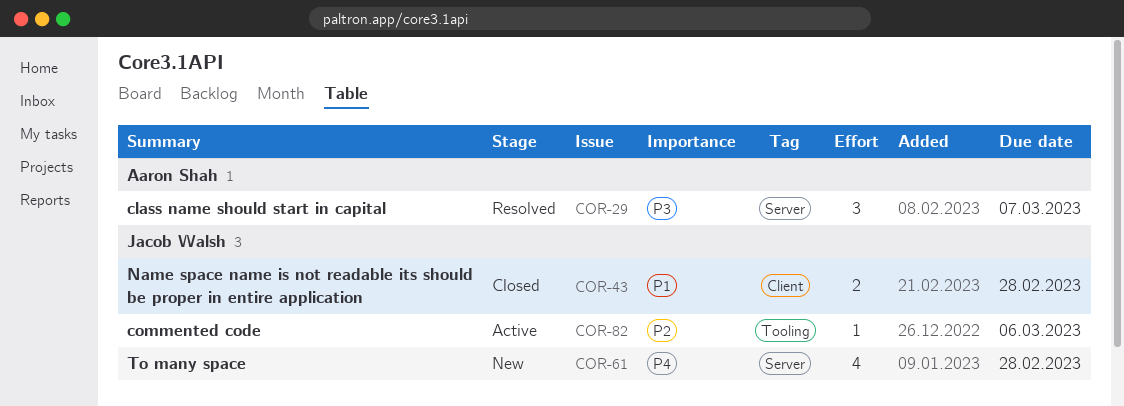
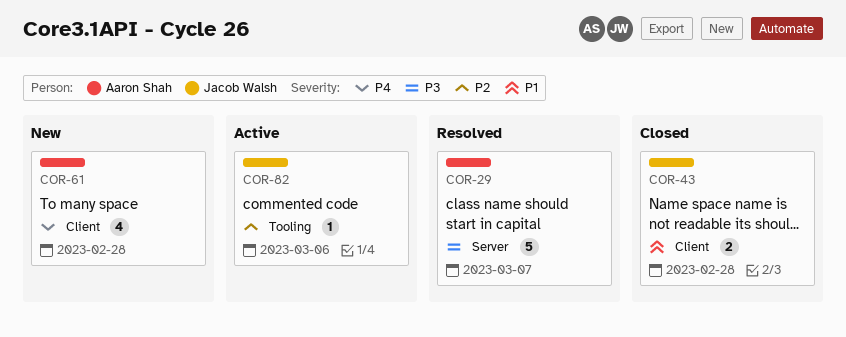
COR-29, estimate: 3 -> 5
COR-61, owner: Jacob Walsh -> Aaron Shah
COR-61, label: Server -> Client

